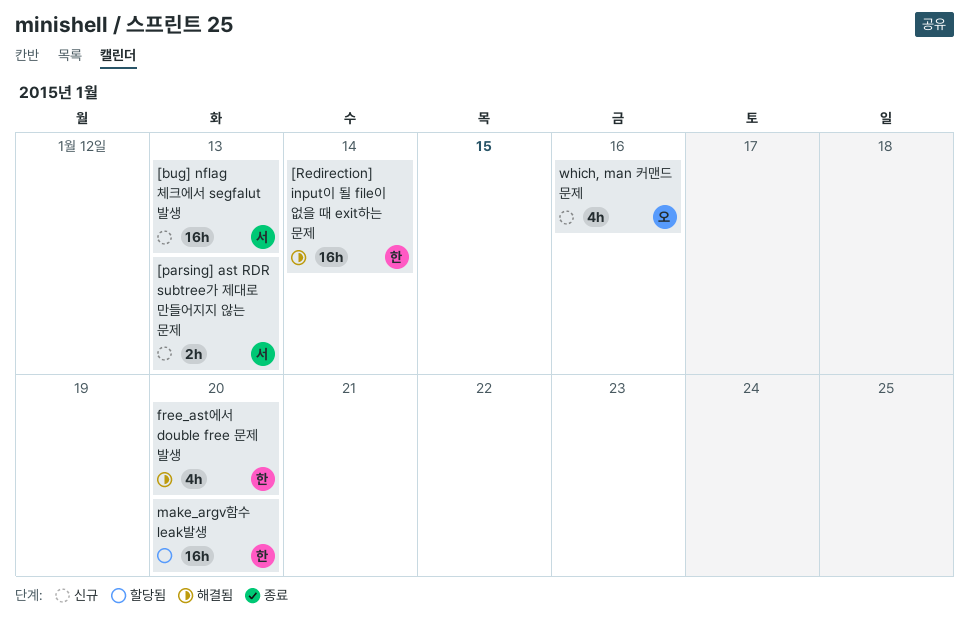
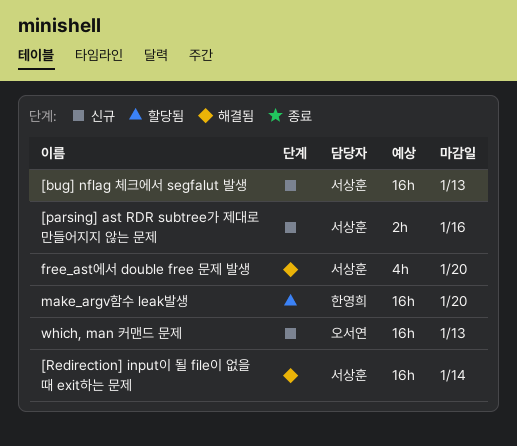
[parsing] ast RDR subtree가 제대로 만들어지지 않는 문제, due: Jan 13 -> Jan 16
[Redirection] input이 될 file이 없을 때 exit하는 문제, owner: 한영희 -> 서상훈
free_ast에서 double free 문제 발생, owner: 한영희 -> 서상훈
which, man 커맨드 문제, estimate: 4h -> 16h
which, man 커맨드 문제, due: Jan 16 -> Jan 13

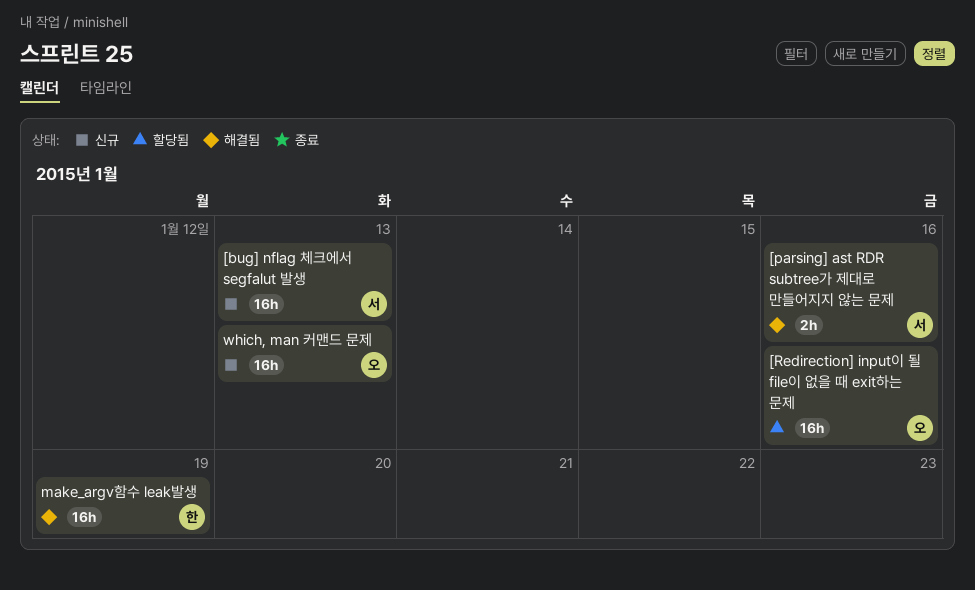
[parsing] ast RDR subtree가 제대로 만들어지지 않는 문제, status: 신규 -> 해결됨
[Redirection] input이 될 file이 없을 때 exit하는 문제, status: 해결됨 -> 할당됨
[Redirection] input이 될 file이 없을 때 exit하는 문제, owner: 서상훈 -> 오서연
[Redirection] input이 될 file이 없을 때 exit하는 문제, due: Jan 14 -> Jan 16
free_ast에서 double free 문제 발생: present -> none
make_argv함수 leak발생, status: 할당됨 -> 해결됨
make_argv함수 leak발생, due: Jan 20 -> Jan 19

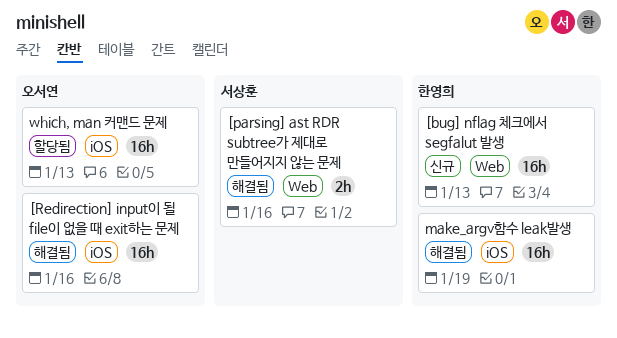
[bug] nflag 체크에서 segfalut 발생, owner: 서상훈 -> 한영희
[Redirection] input이 될 file이 없을 때 exit하는 문제, status: 할당됨 -> 해결됨
which, man 커맨드 문제, status: 신규 -> 할당됨

